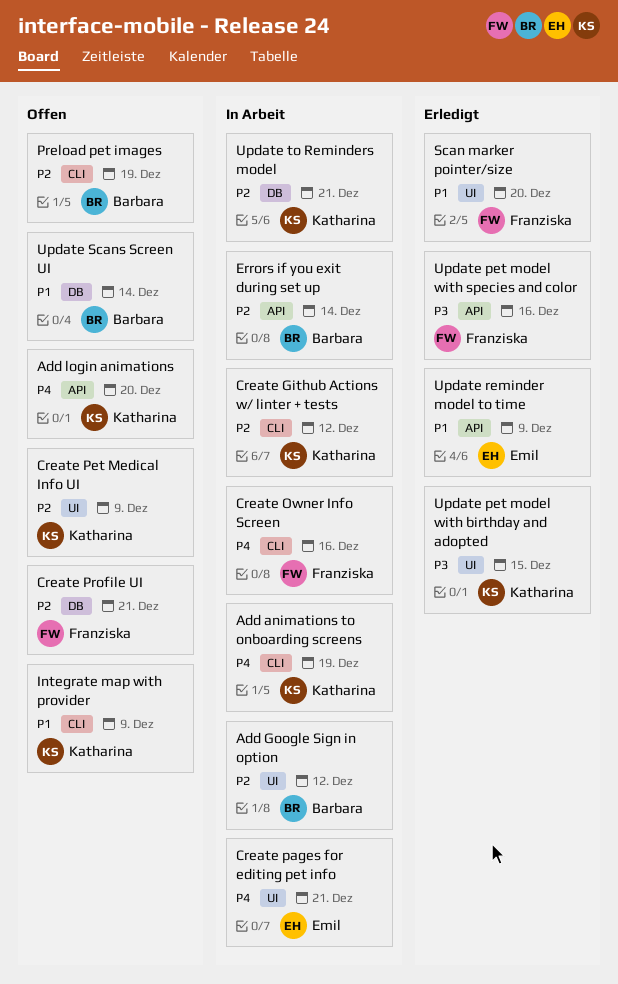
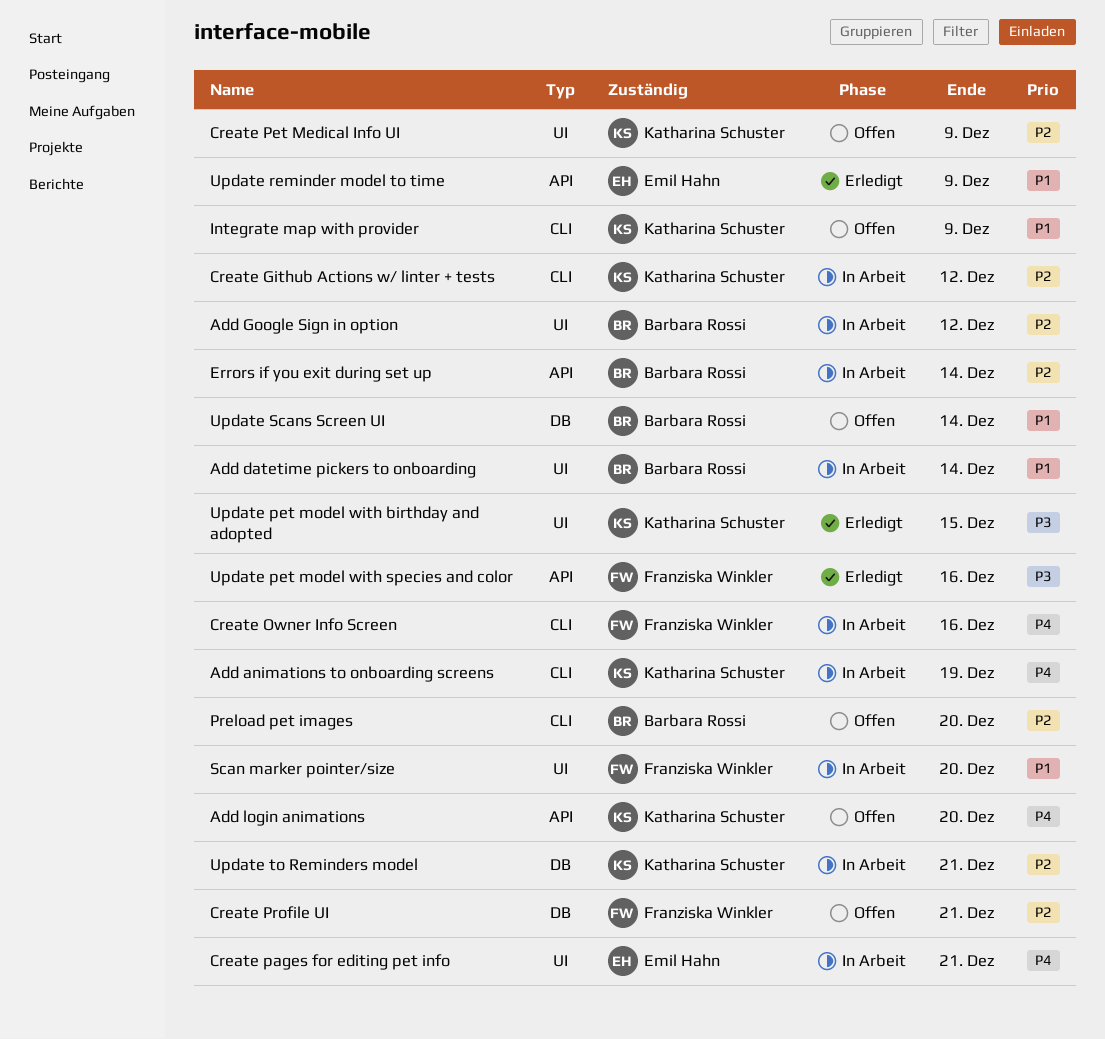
Add datetime pickers to onboarding: none -> present
Preload pet images, due: Dec 19 -> Dec 20
Scan marker pointer/size, status: Erledigt -> In Arbeit

